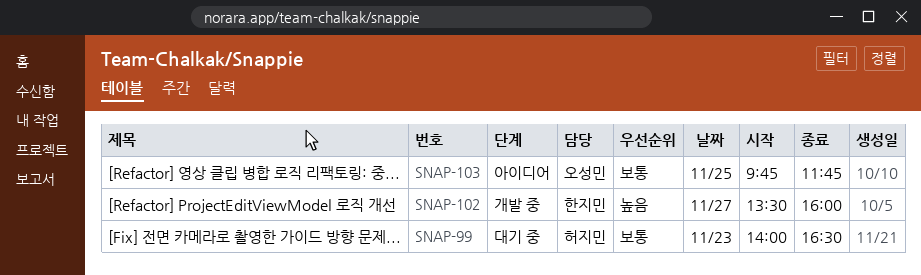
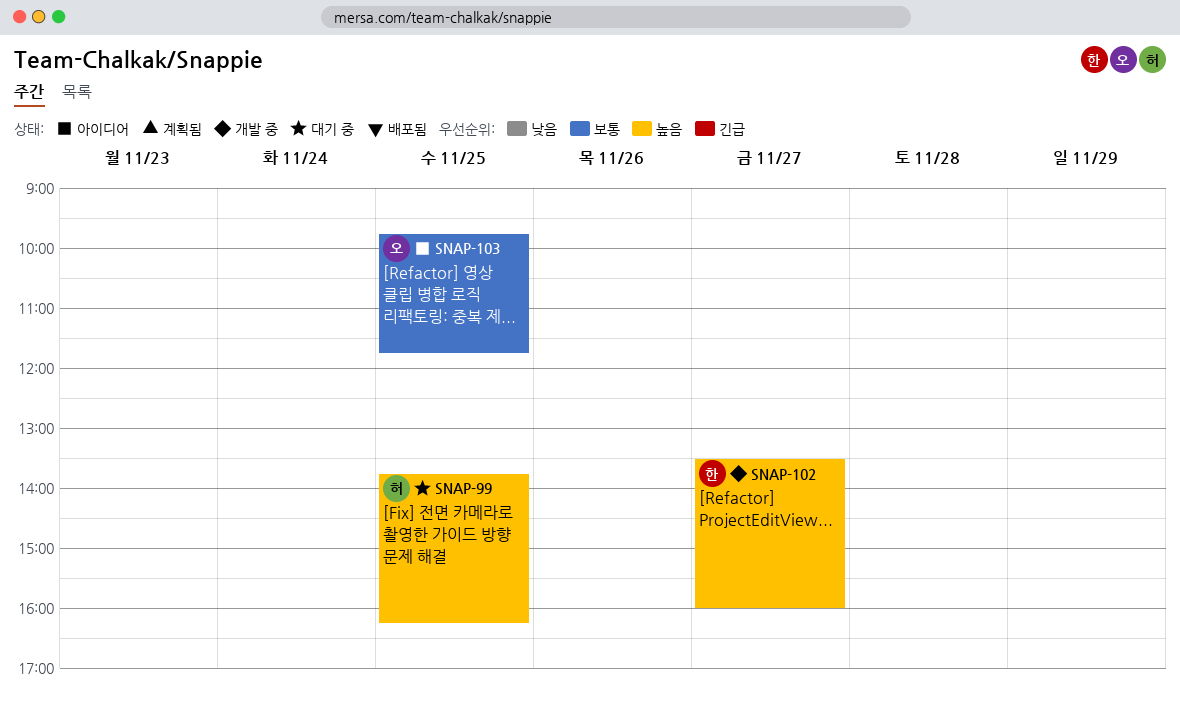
SNAP-99, priority: 보통 -> 높음
SNAP-99, day: Nov 23 -> Nov 25
SNAP-99, begins: 14:00 -> 13:45
SNAP-99, ends: 16:30 -> 16:15

